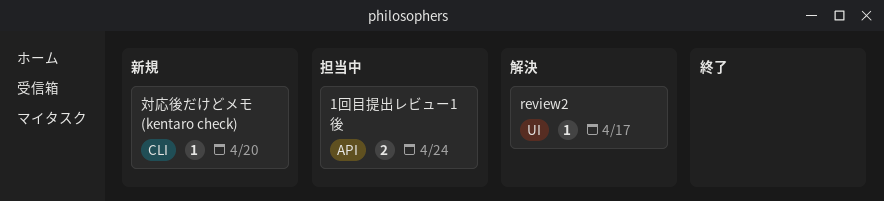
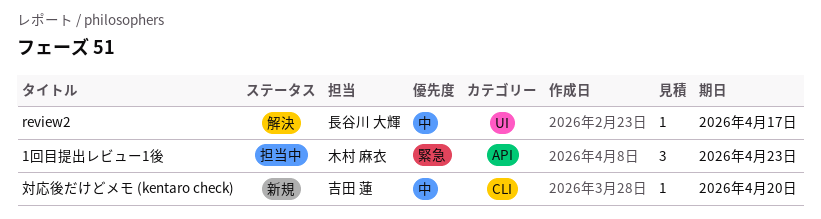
1回目提出レビュー1後, estimate: 2 -> 3
1回目提出レビュー1後, due: Apr 24 -> Apr 23

